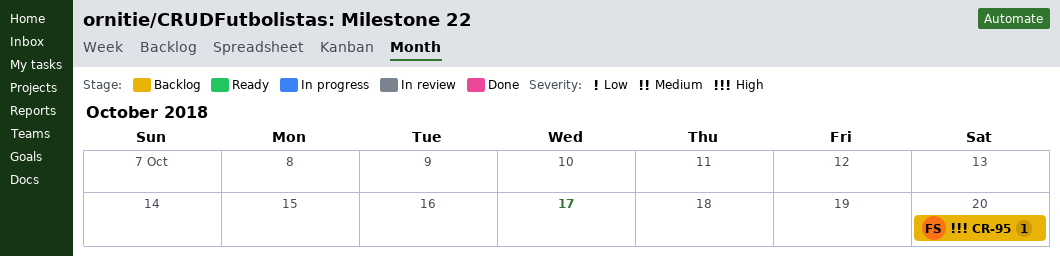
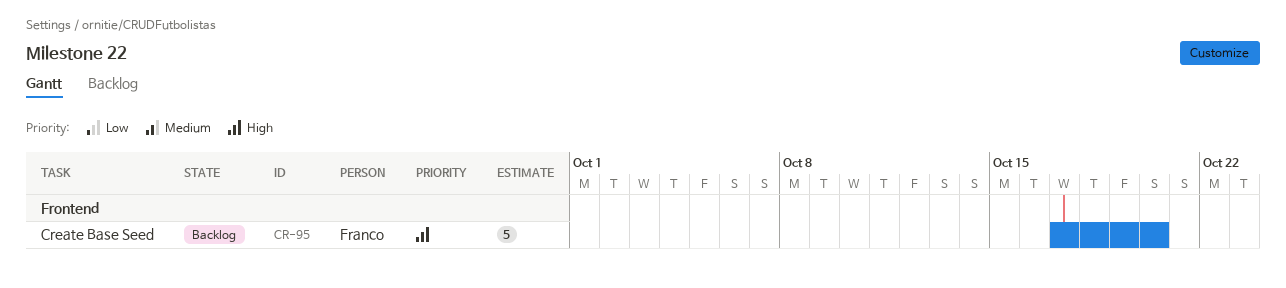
CR-95, estimate: 1 -> 5
CR-95, start: Oct 20 -> Oct 17

